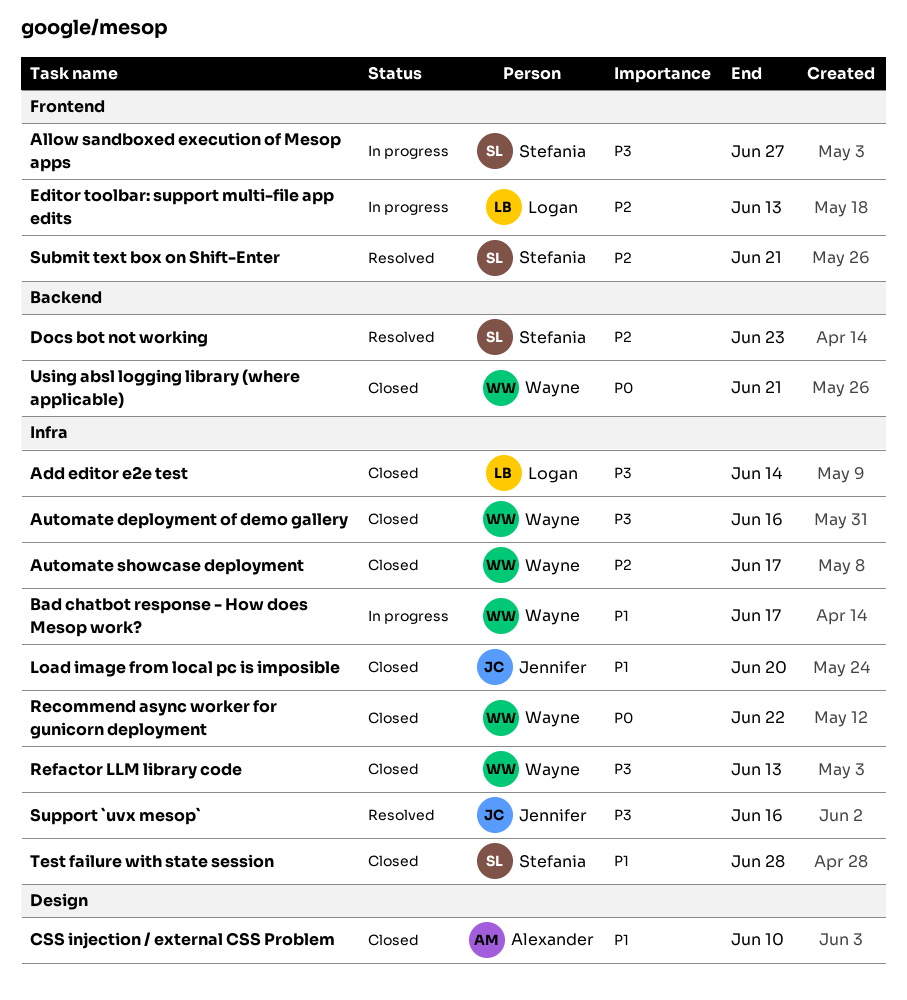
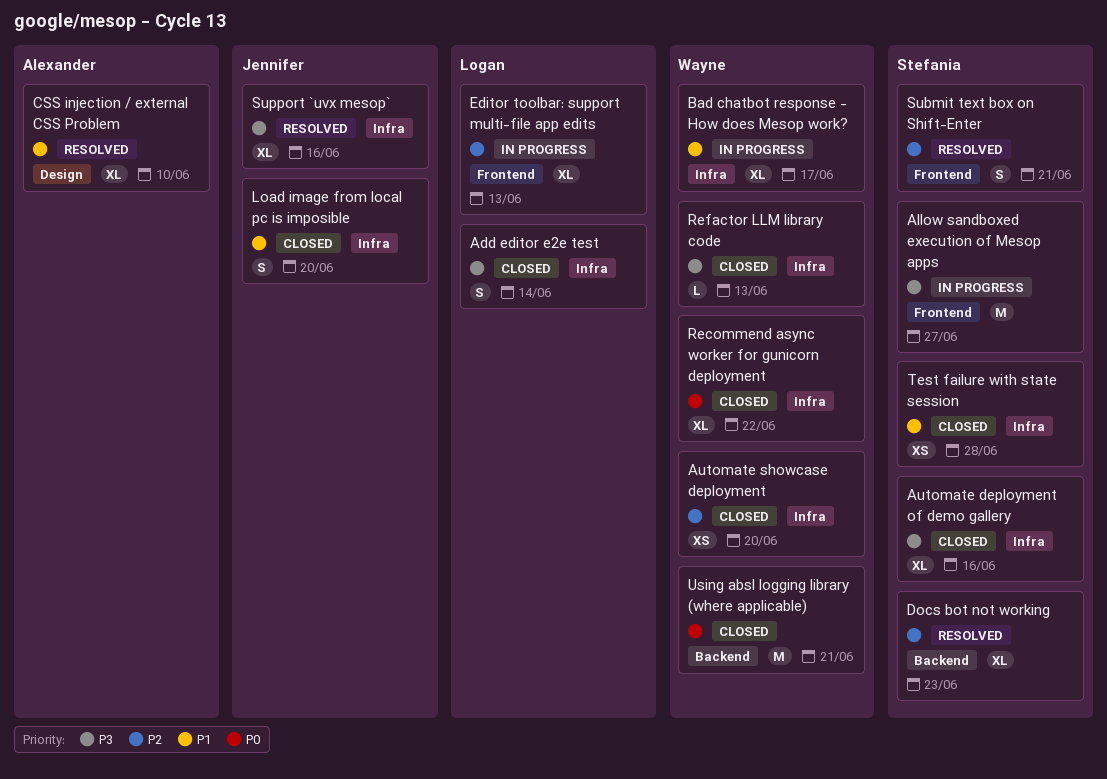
Automate deployment of demo gallery, owner: Wayne -> Stefania
Automate showcase deployment, due: Jun 17 -> Jun 20
CSS injection / external CSS Problem, status: Closed -> Resolved

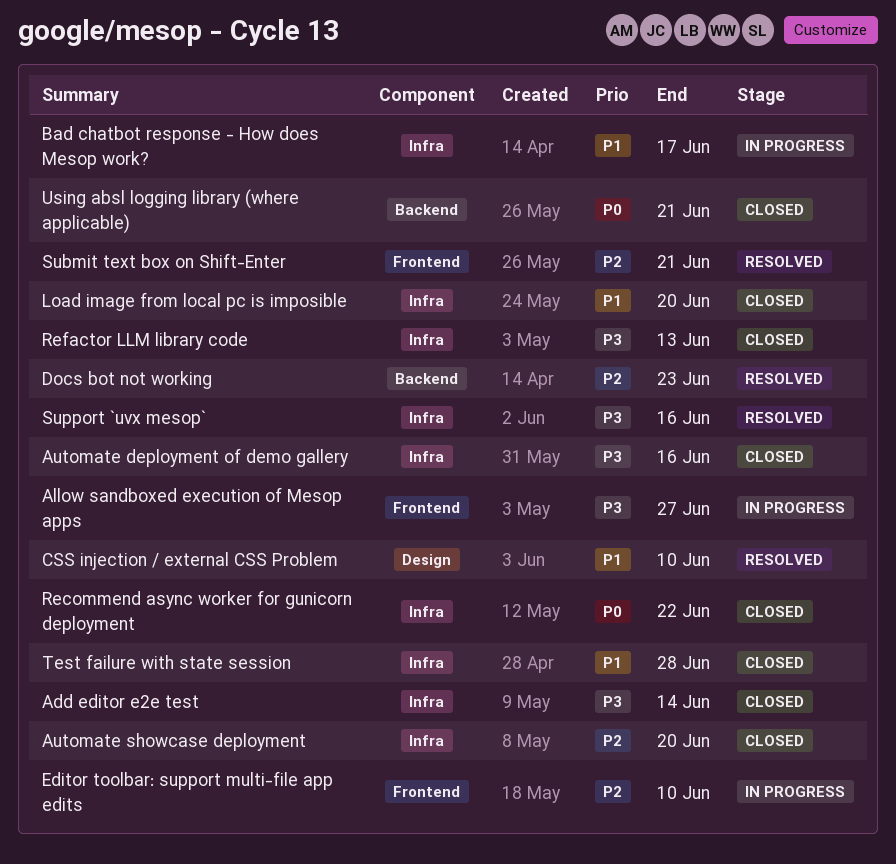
Editor toolbar: support multi-file app edits, due: Jun 13 -> Jun 10

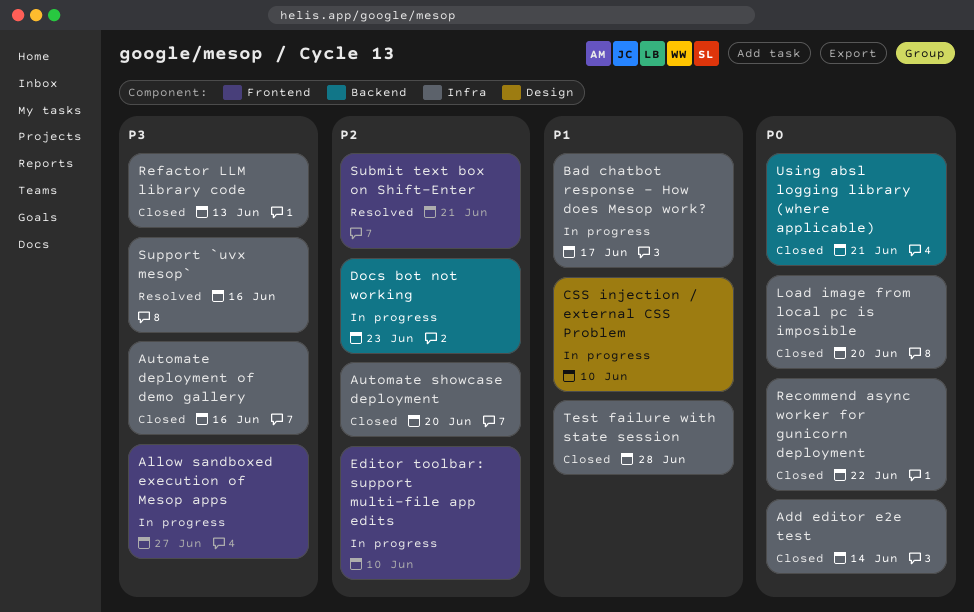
Add editor e2e test, priority: P3 -> P0
CSS injection / external CSS Problem, status: Resolved -> In progress
Docs bot not working, status: Resolved -> In progress
Load image from local pc is imposible, priority: P1 -> P0

